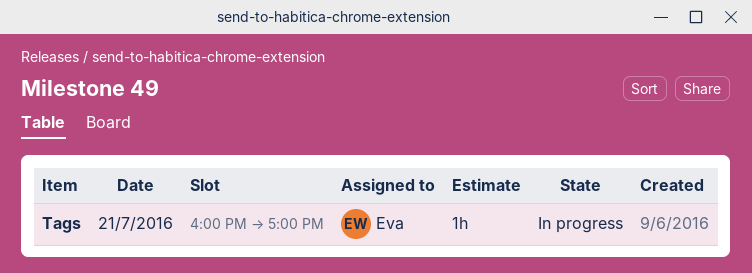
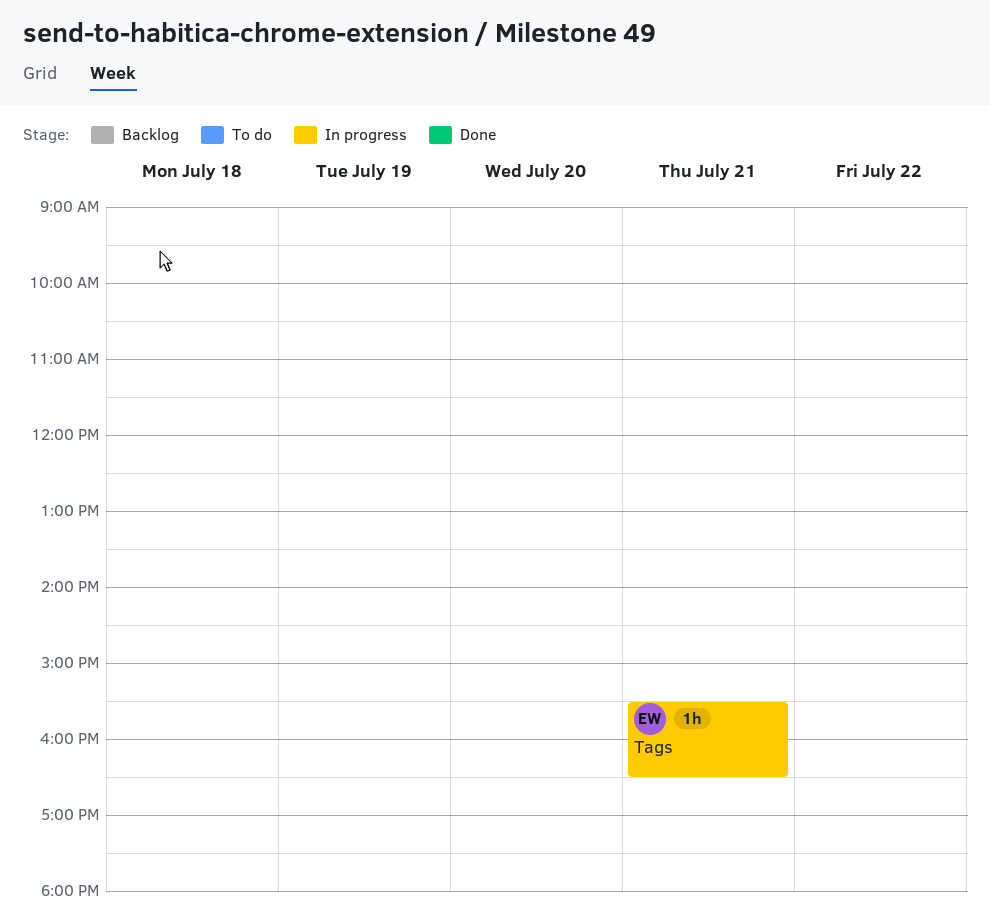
Tags, begins: 16:00 -> 15:30
Tags, ends: 17:00 -> 16:30

